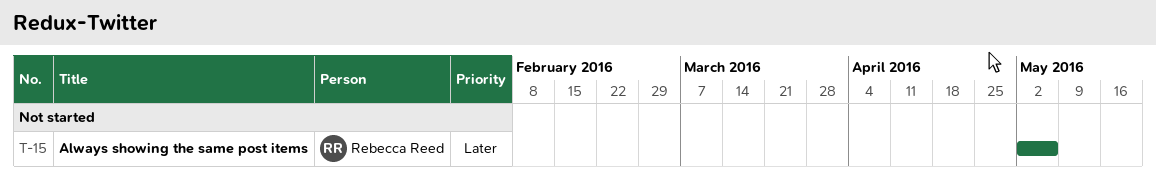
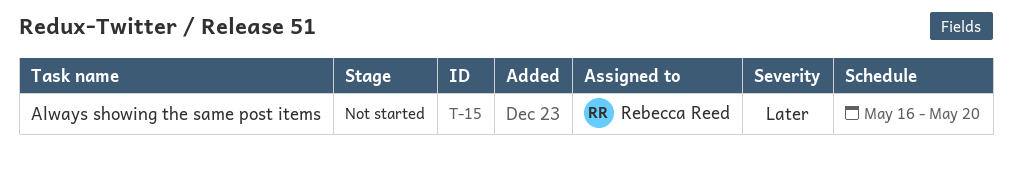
T-15, start: May 2 -> May 16
T-15, due: May 6 -> May 20

